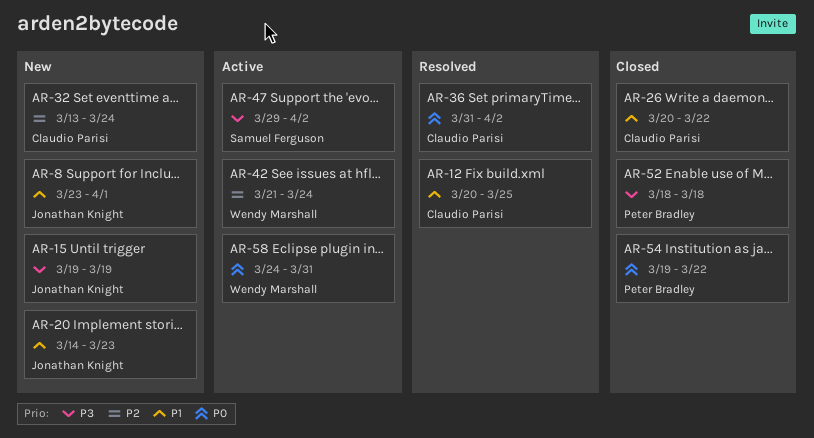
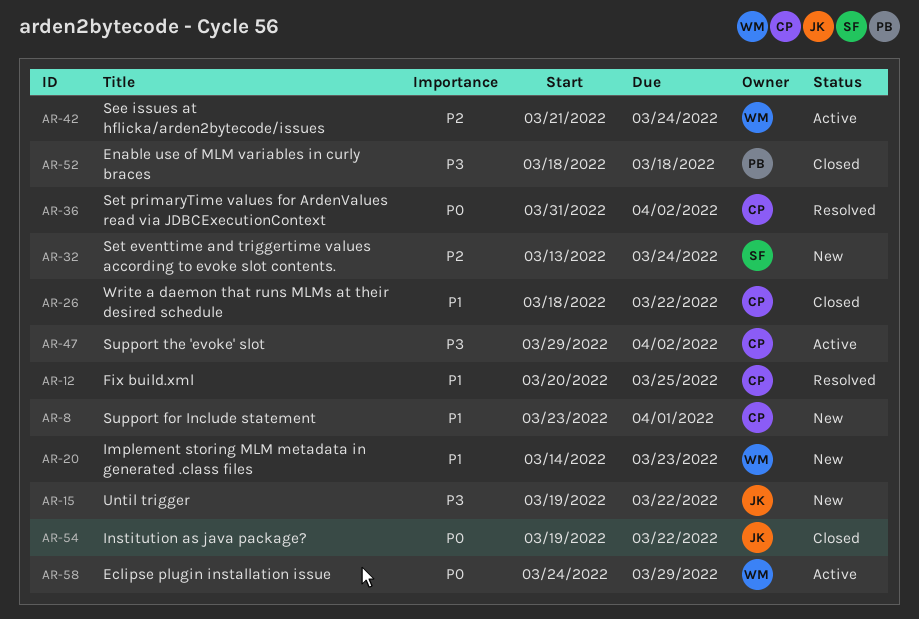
AR-8, owner: Jonathan Knight -> Claudio Parisi
AR-15, due: Mar 19 -> Mar 22
AR-20, owner: Jonathan Knight -> Wendy Marshall
AR-26, start: Mar 20 -> Mar 18
AR-32, owner: Claudio Parisi -> Samuel Ferguson
AR-47, owner: Samuel Ferguson -> Claudio Parisi
AR-54, owner: Peter Bradley -> Jonathan Knight
AR-58, due: Mar 31 -> Mar 29

